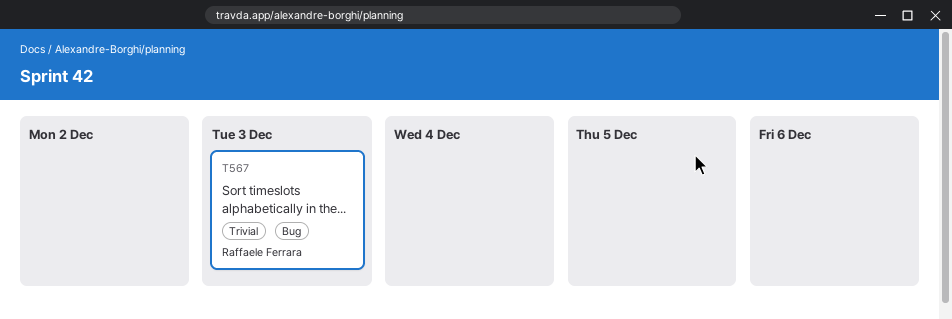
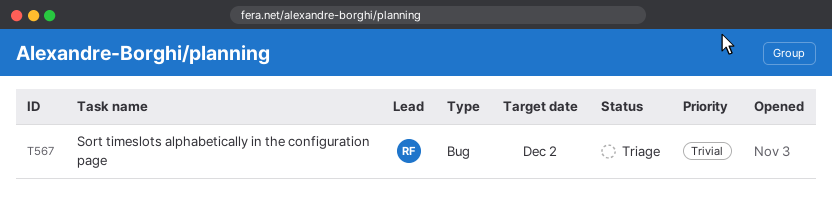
T567, due: Dec 3 -> Dec 2

